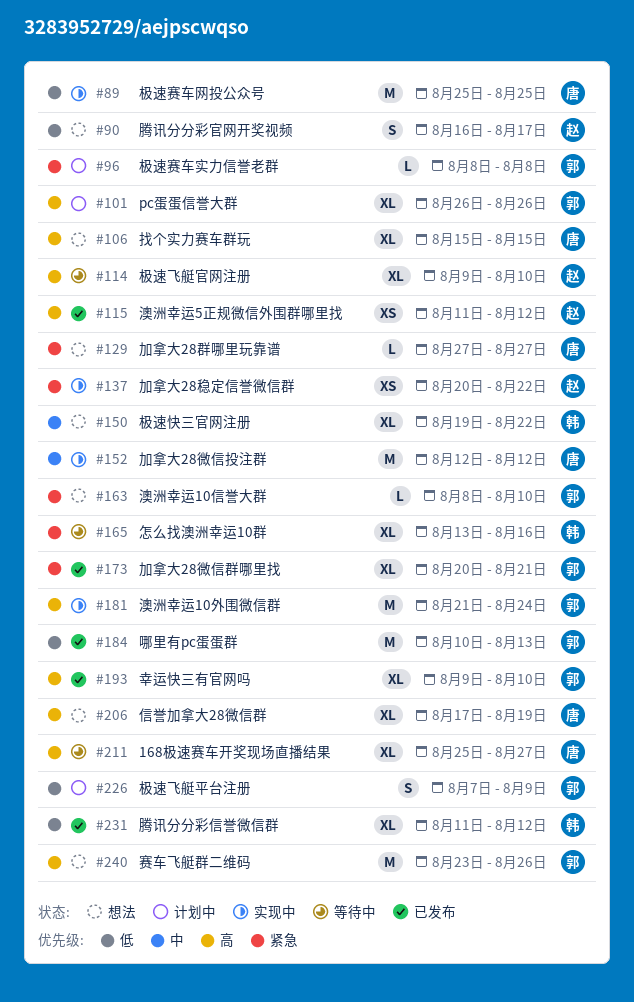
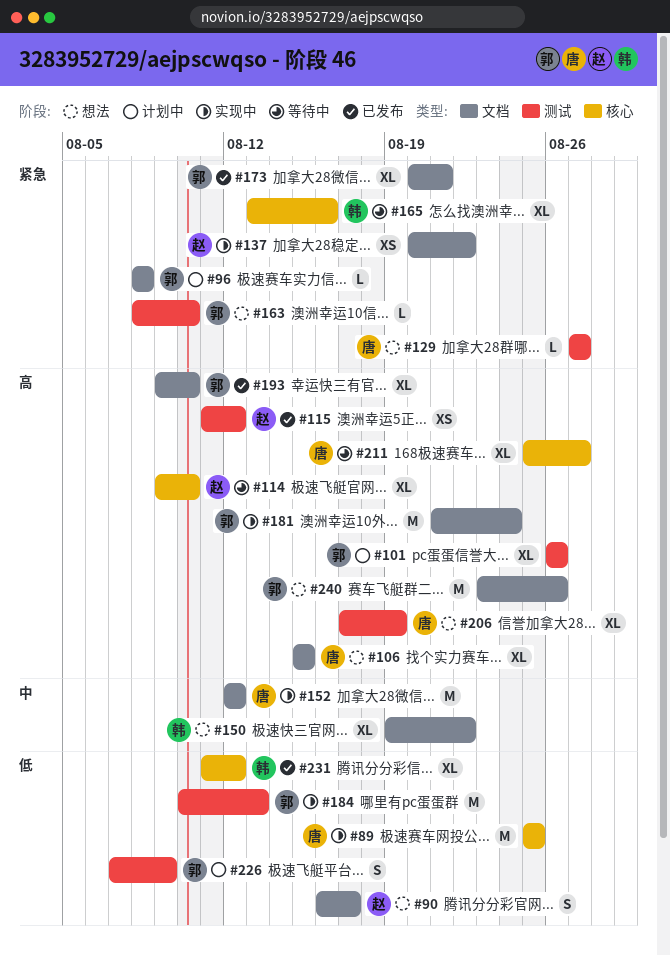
#184, status: 已发布 -> 实现中

